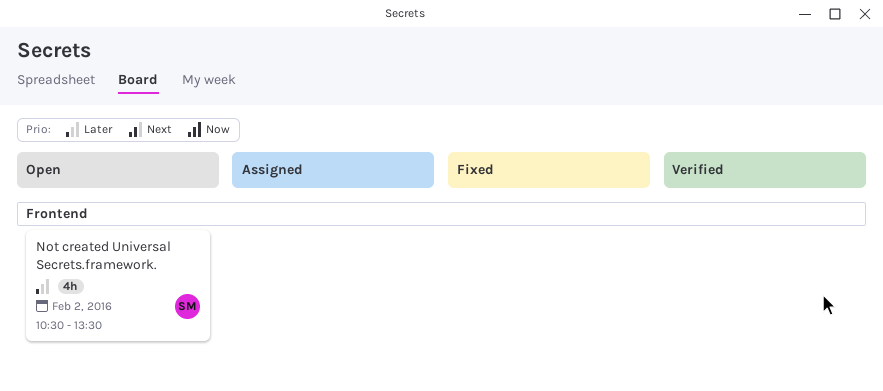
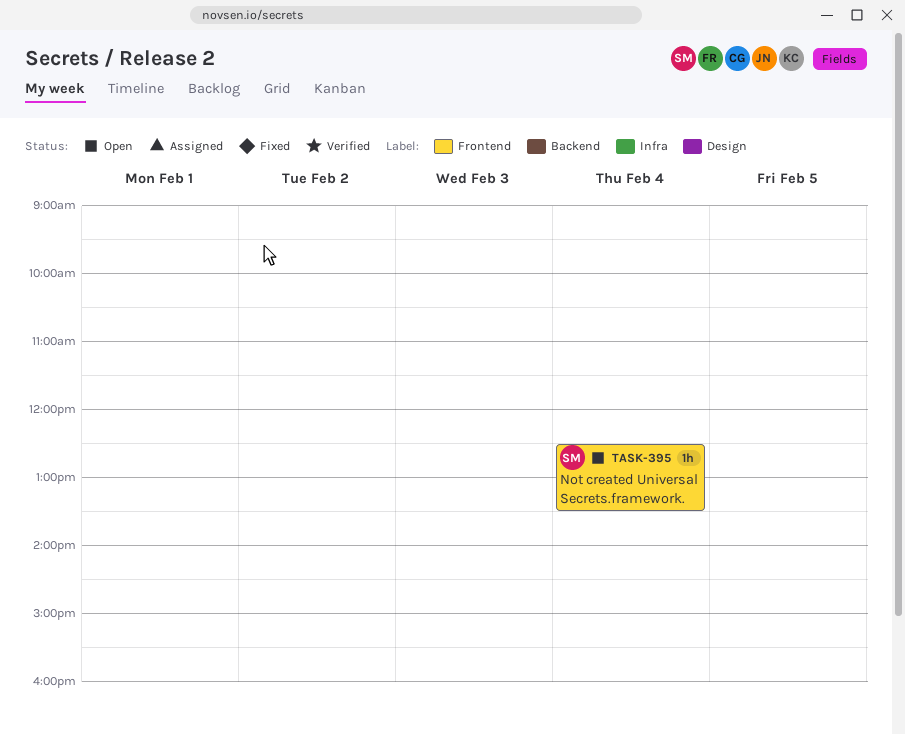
Not created Universal Secrets.framework., estimate: 4h -> 1h
Not created Universal Secrets.framework., day: Feb 2 -> Feb 4
Not created Universal Secrets.framework., begins: 10:30 -> 12:30

